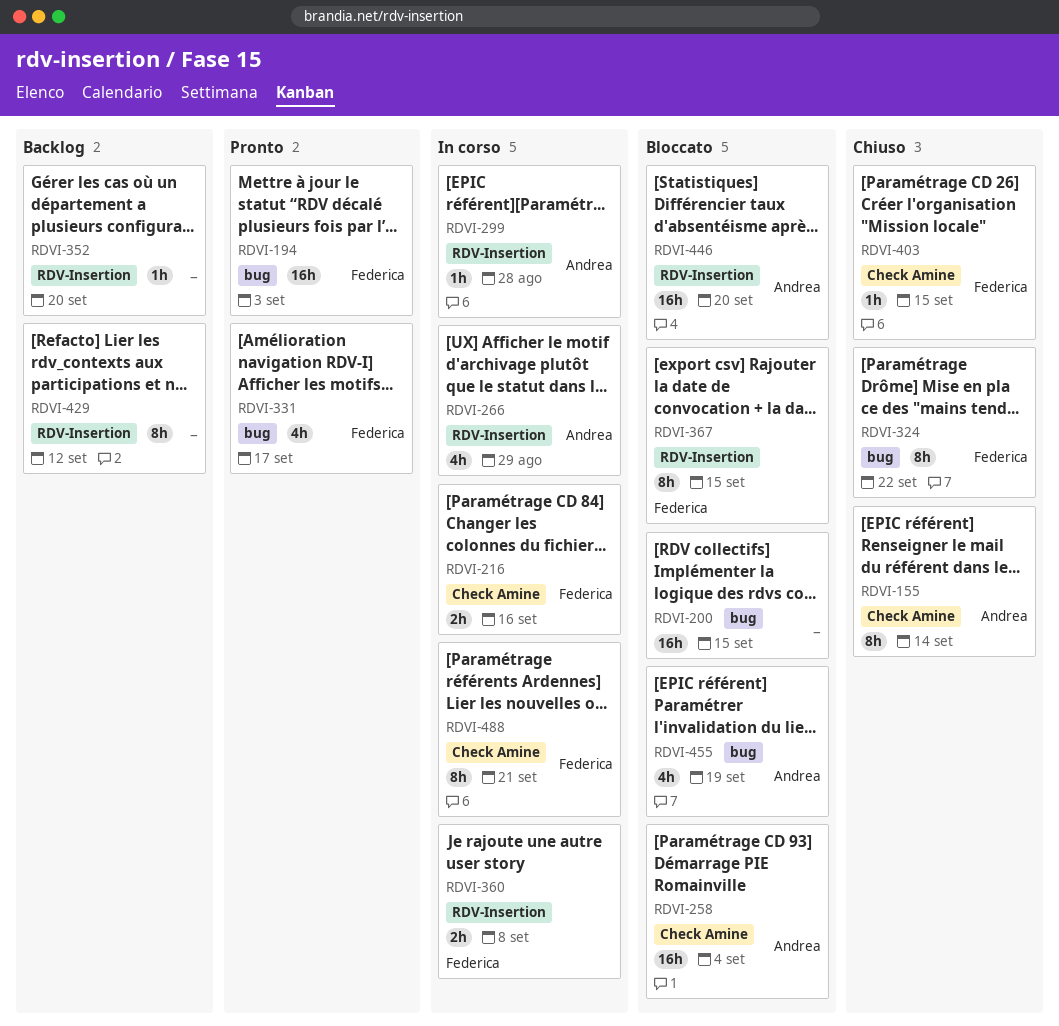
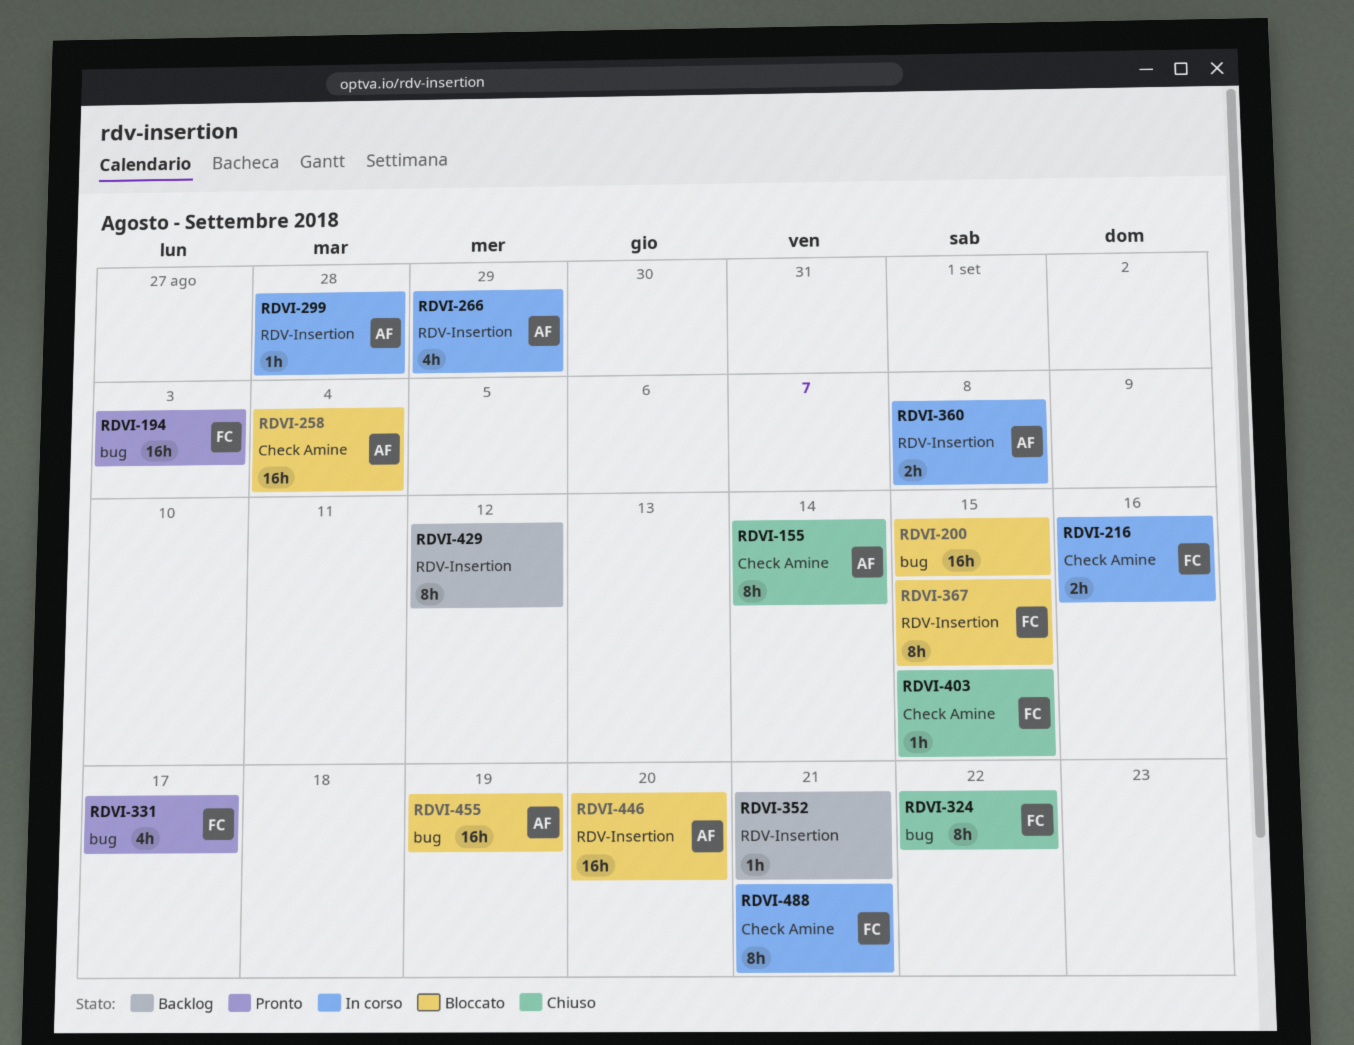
RDVI-352, due: Sep 20 -> Sep 21
RDVI-360, owner: Federica -> Andrea
RDVI-455, estimate: 4h -> 16h

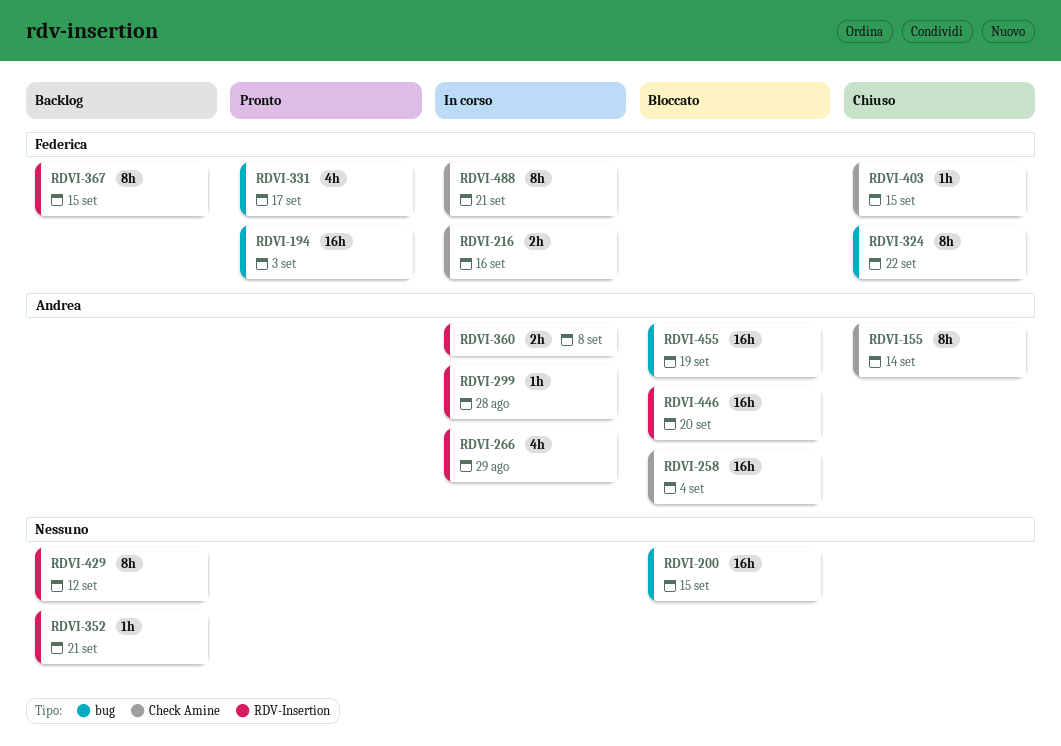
RDVI-367, status: Bloccato -> Backlog

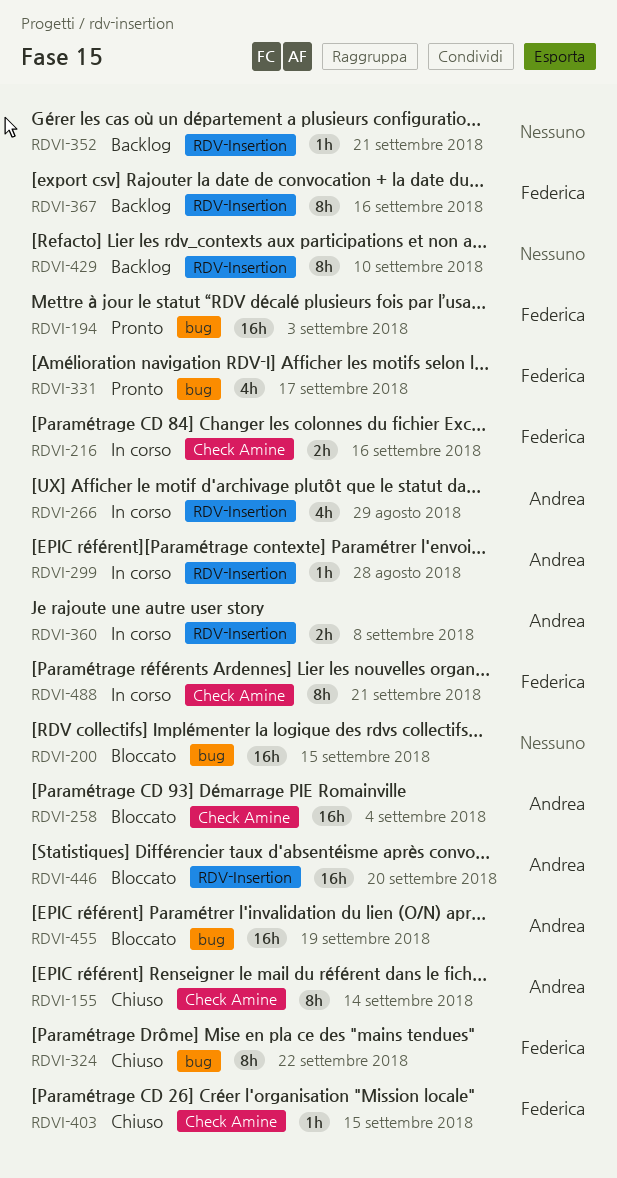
RDVI-367, due: Sep 15 -> Sep 16
RDVI-429, due: Sep 12 -> Sep 10

